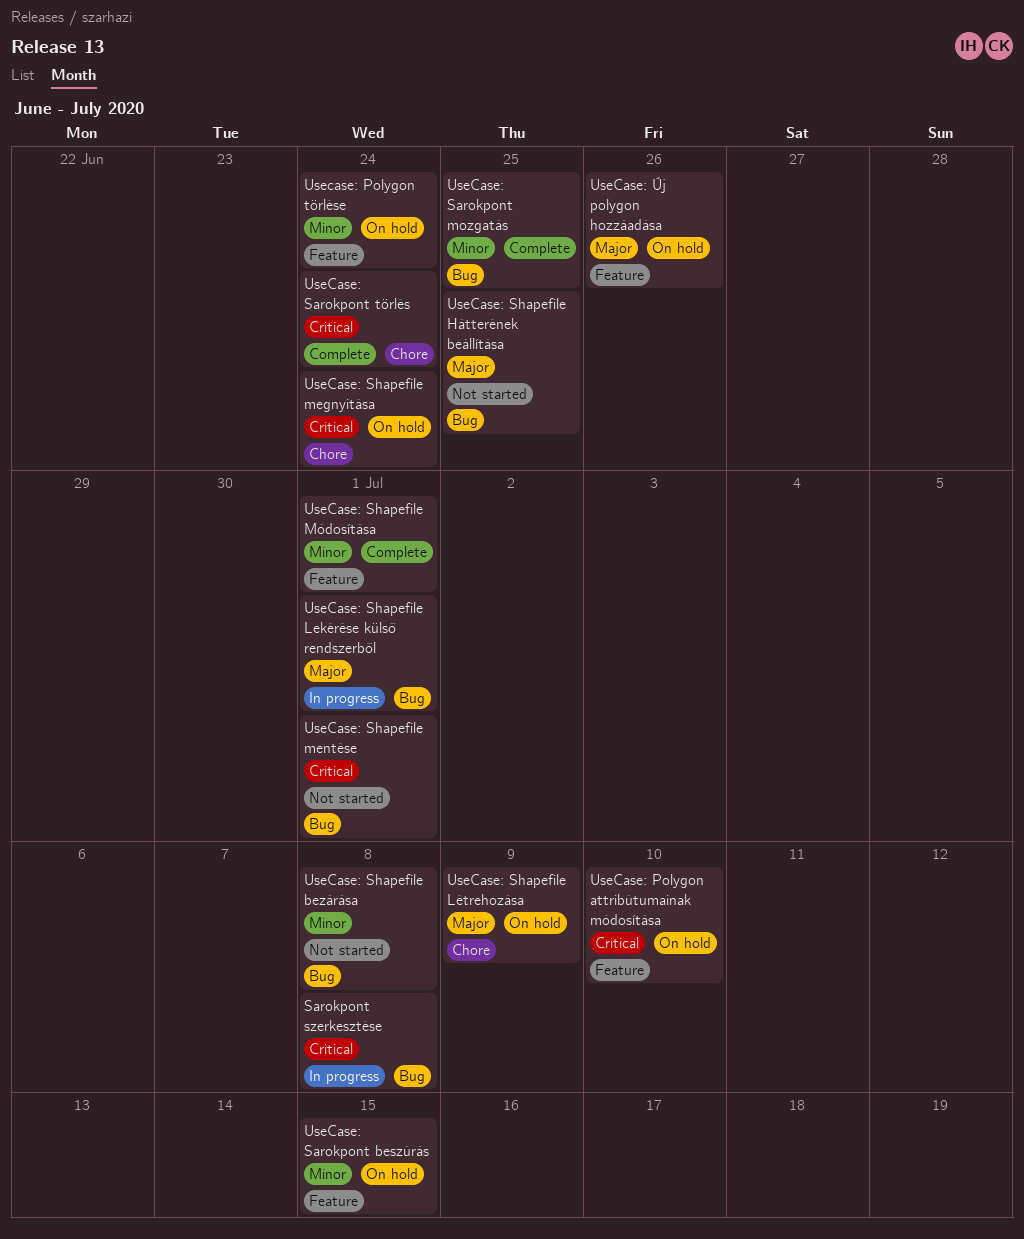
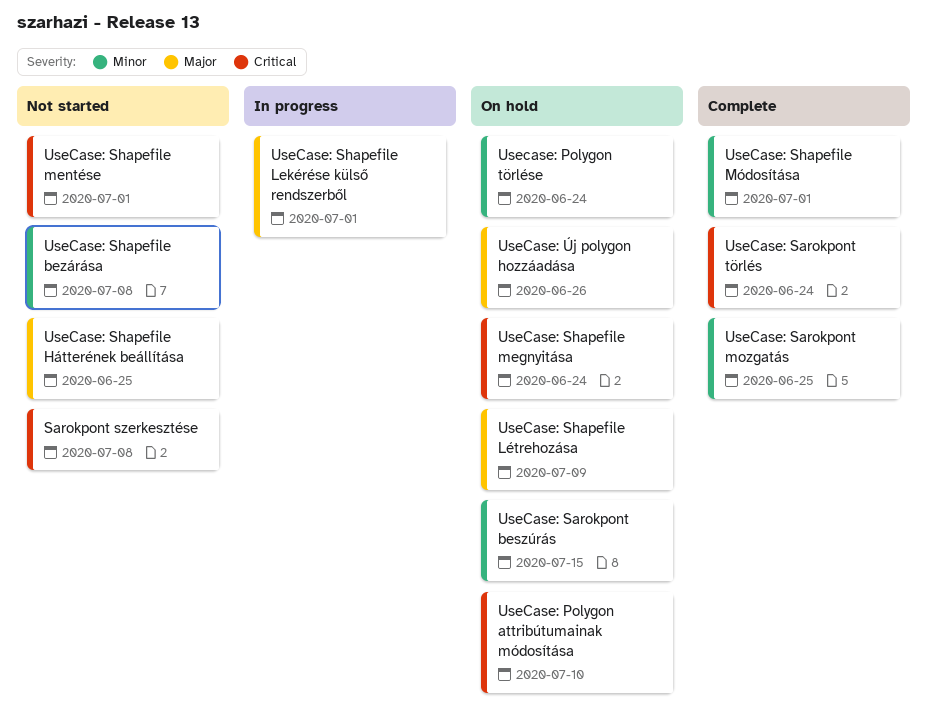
Sarokpont szerkesztése, status: In progress -> Not started

